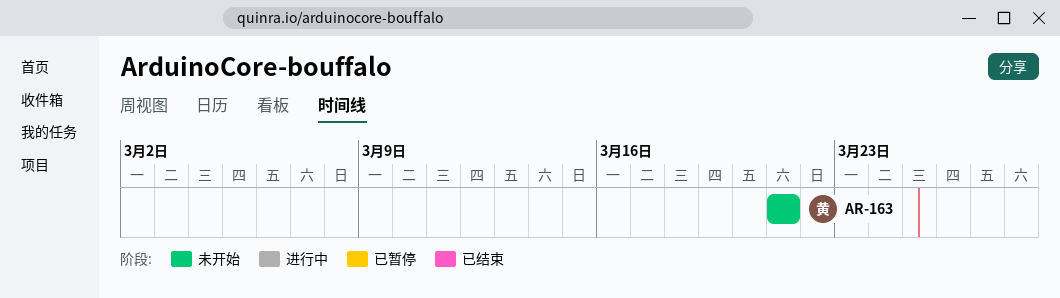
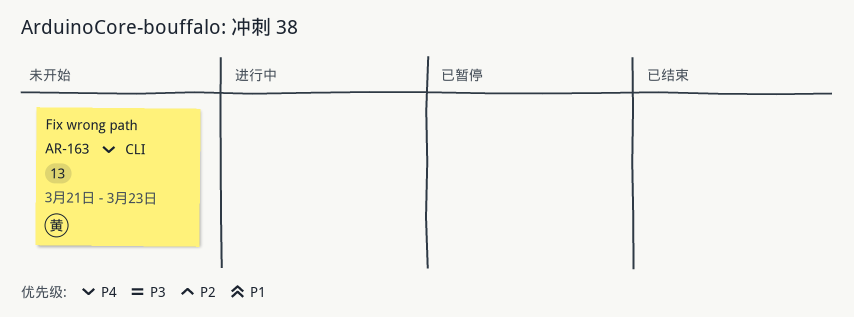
AR-163, due: Mar 21 -> Mar 23

